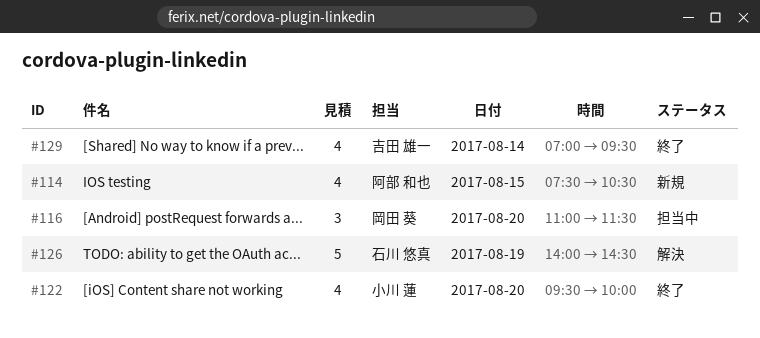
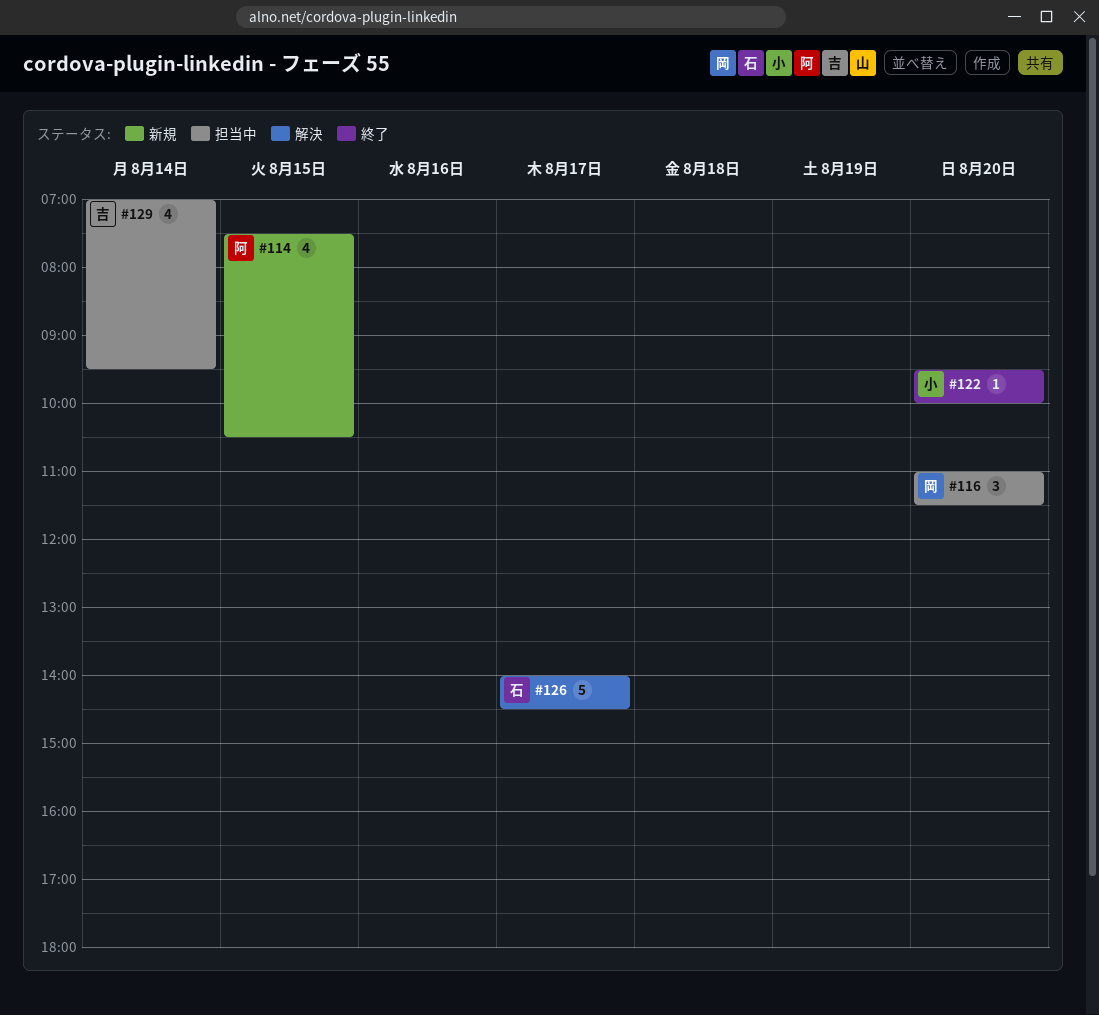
#122, estimate: 4 -> 1
#126, day: Aug 19 -> Aug 17
#129, status: 終了 -> 担当中

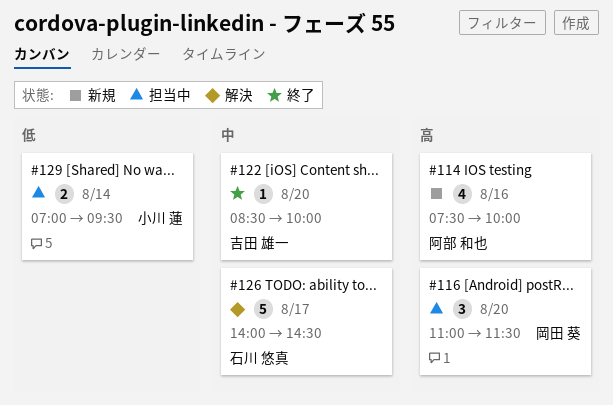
#114, day: Aug 15 -> Aug 16
#114, ends: 10:30 -> 10:00
#122, owner: 小川 蓮 -> 吉田 雄一
#122, begins: 09:30 -> 08:30
#129, owner: 吉田 雄一 -> 小川 蓮
#129, estimate: 4 -> 2

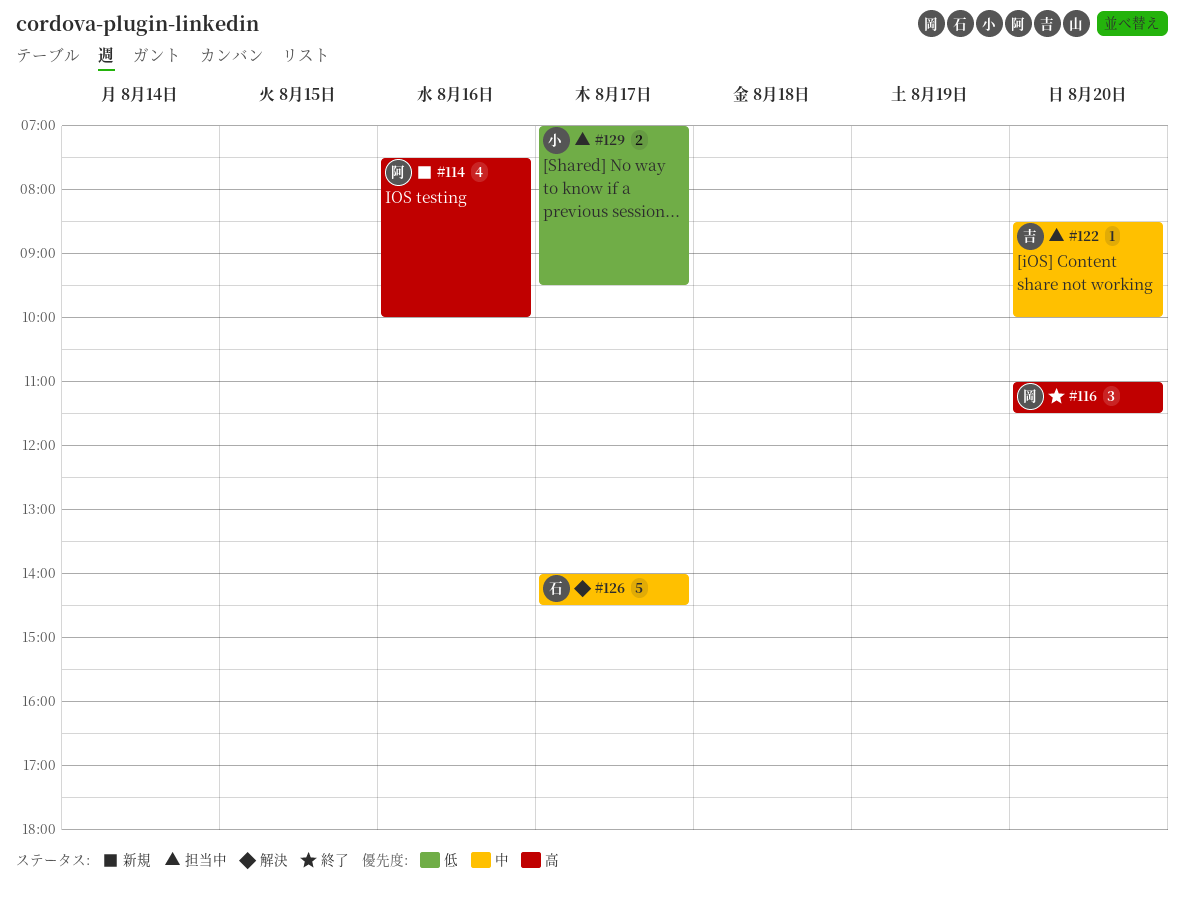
#116, status: 担当中 -> 終了
#122, status: 終了 -> 担当中
#129, day: Aug 14 -> Aug 17

